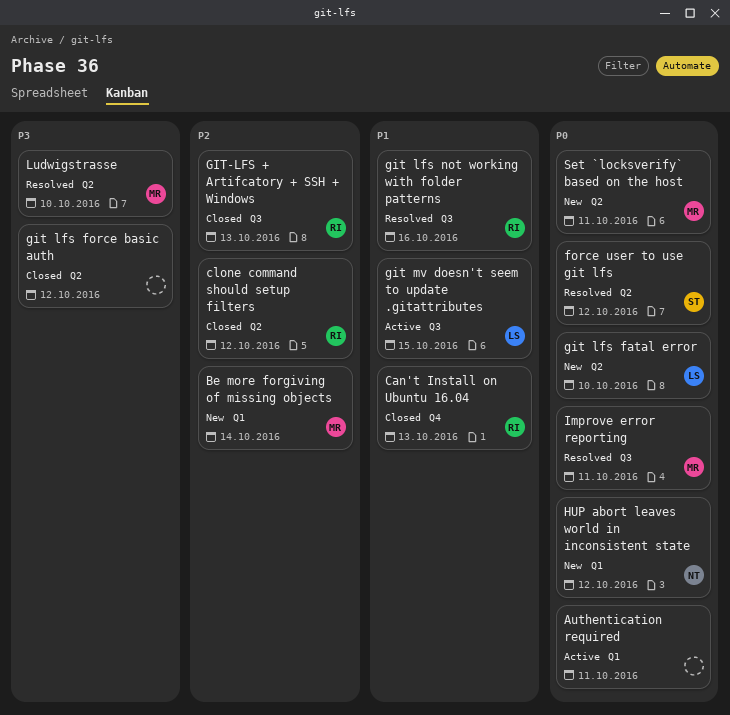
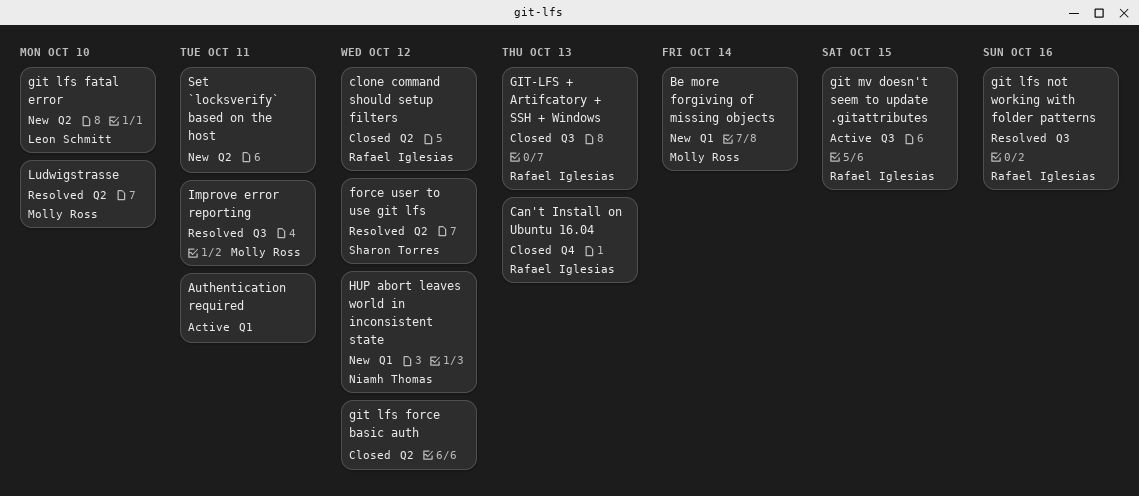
git mv doesn't seem to update .gitattributes, owner: Leon Schmitt -> Rafael Iglesias
Set `locksverify` based on the host, owner: Molly Ross -> none

